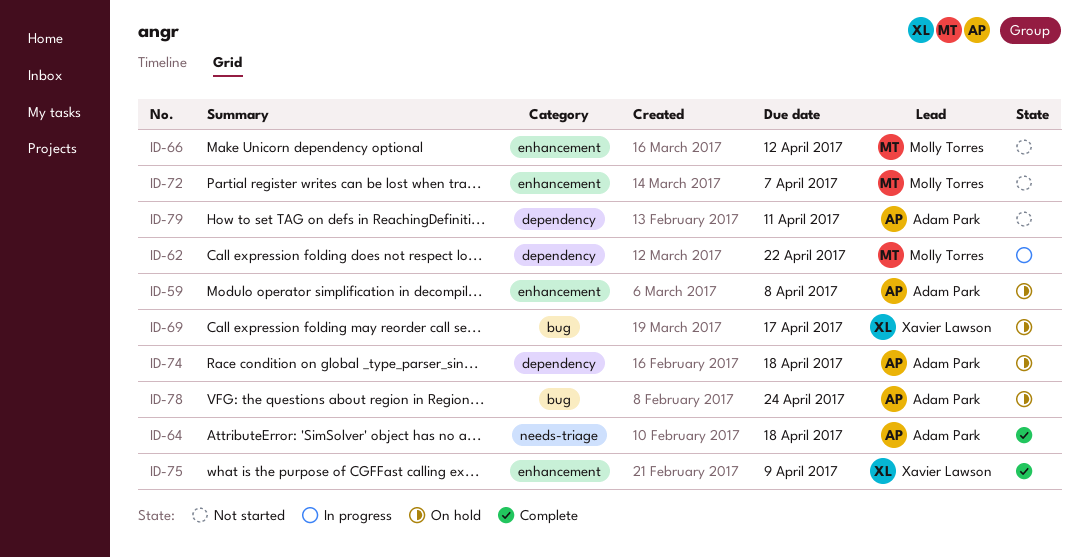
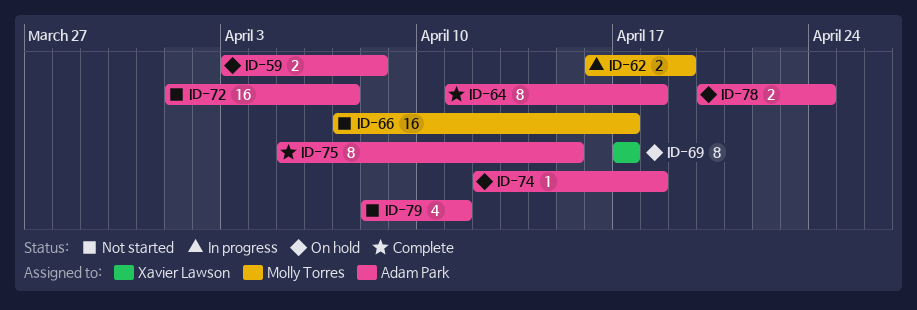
ID-62, due: Apr 22 -> Apr 19
ID-66, due: Apr 12 -> Apr 17
ID-72, owner: Molly Torres -> Adam Park
ID-75, owner: Xavier Lawson -> Adam Park
ID-75, due: Apr 9 -> Apr 15

